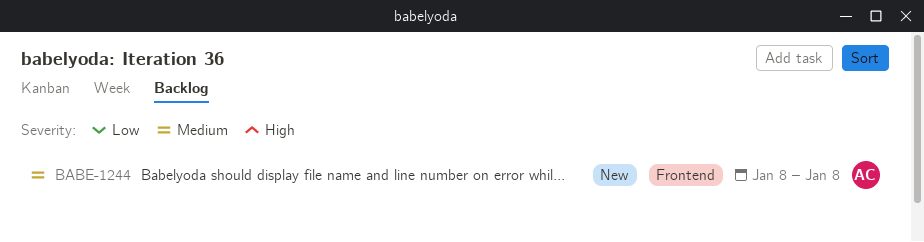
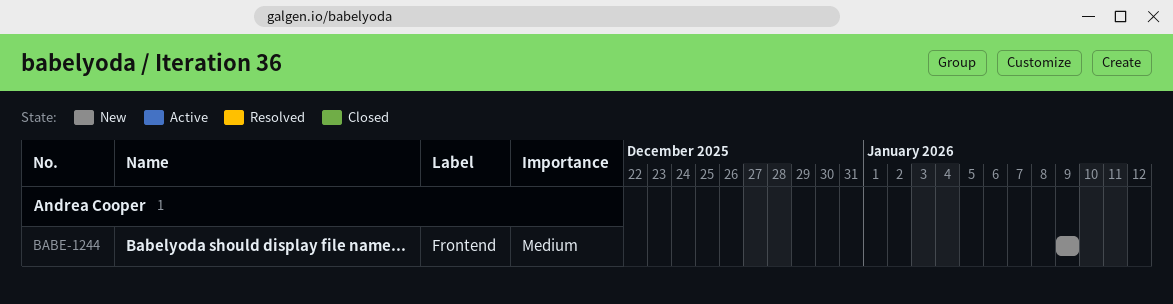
BABE-1244, start: Jan 8 -> Jan 9
BABE-1244, due: Jan 8 -> Jan 9

